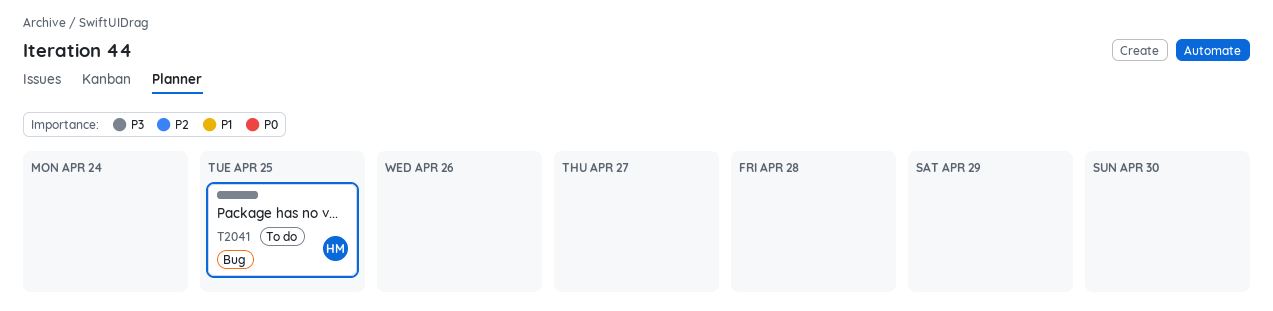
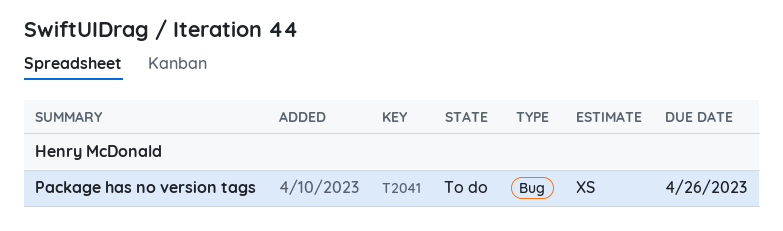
T2041, due: Apr 25 -> Apr 26

